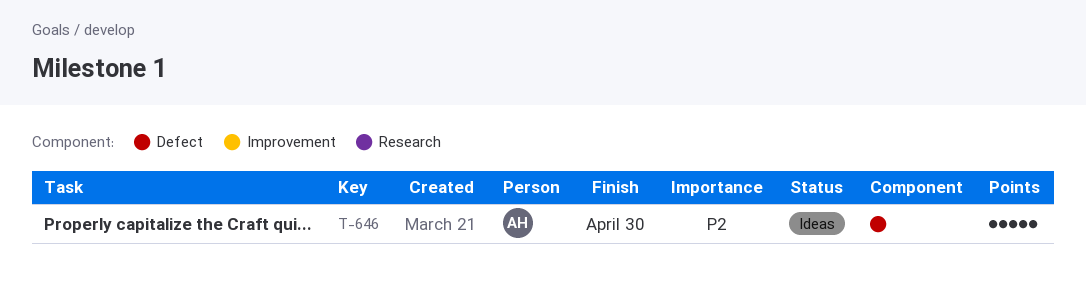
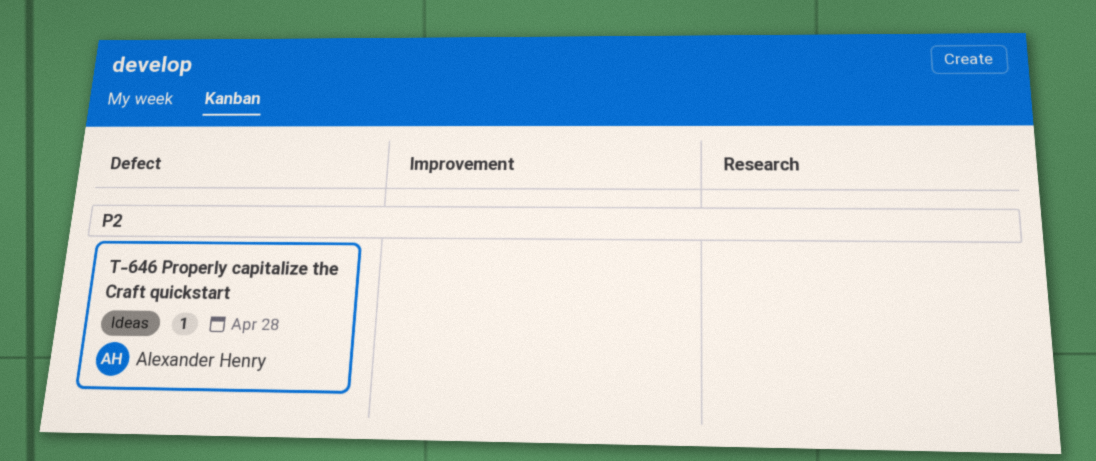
T-646, estimate: 5 -> 1
T-646, due: Apr 30 -> Apr 28

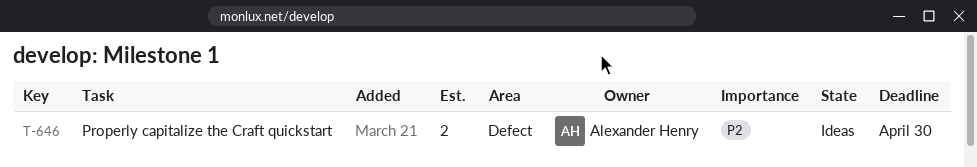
T-646, estimate: 1 -> 2
T-646, due: Apr 28 -> Apr 30

